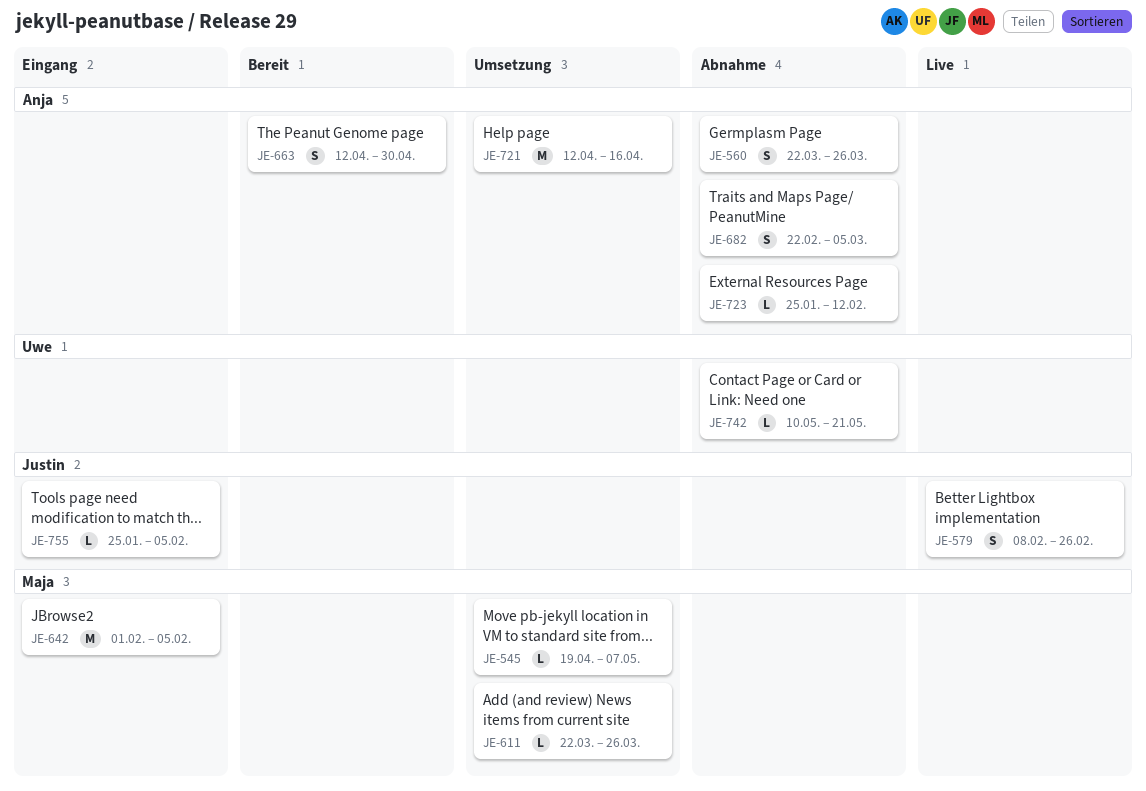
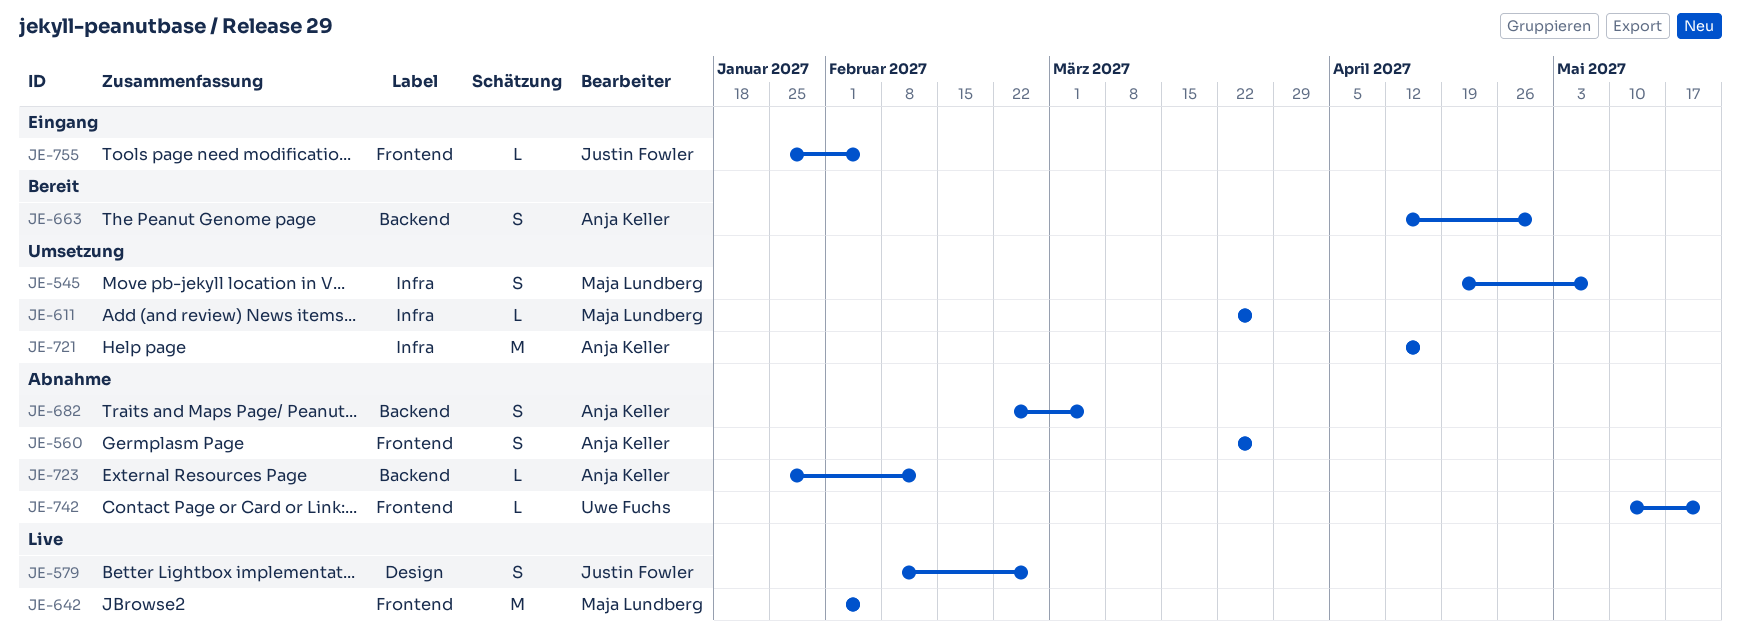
JE-545, estimate: L -> S
JE-642, status: Eingang -> Live

